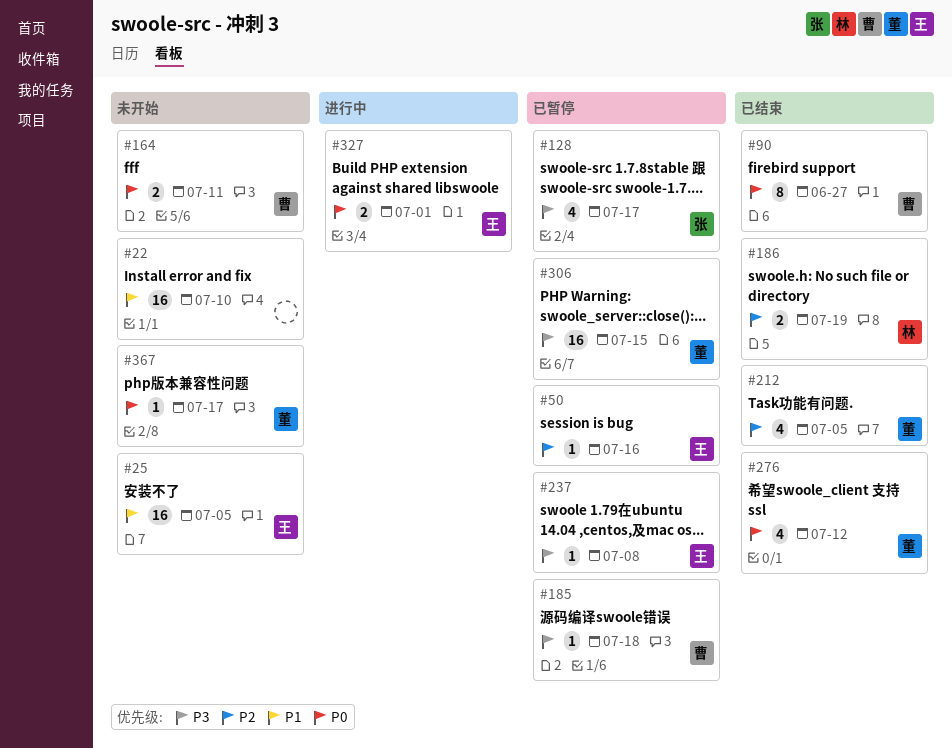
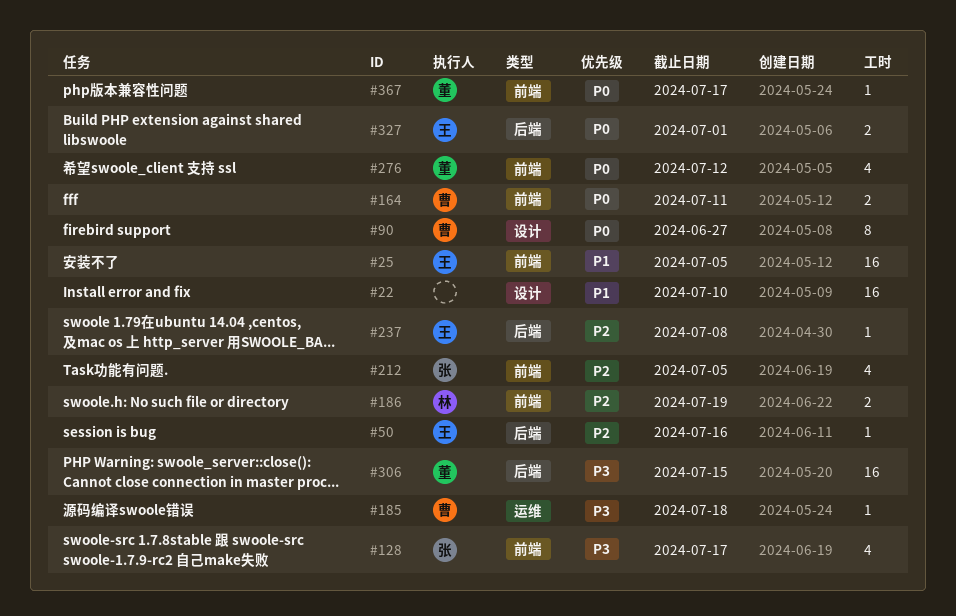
#212, owner: 董 -> 张
#237, priority: P3 -> P2

